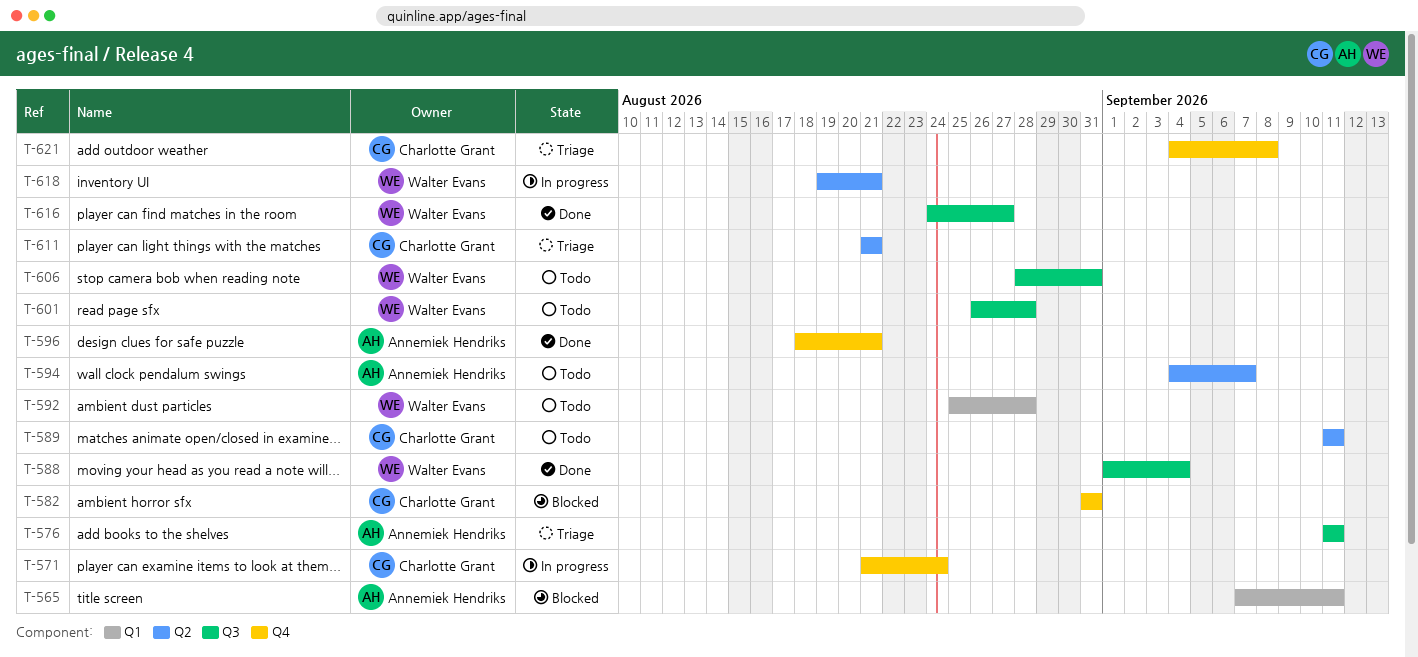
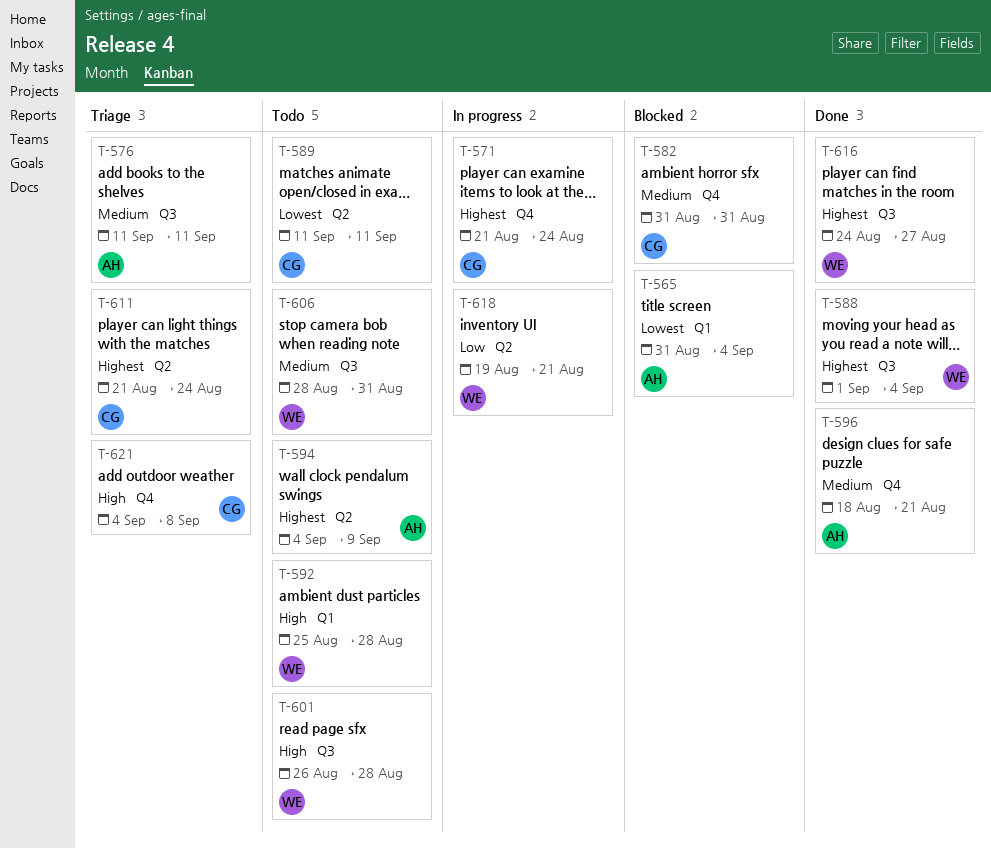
T-565, start: Sep 7 -> Aug 31
T-565, due: Sep 11 -> Sep 4
T-594, due: Sep 7 -> Sep 9
T-611, due: Aug 21 -> Aug 24

